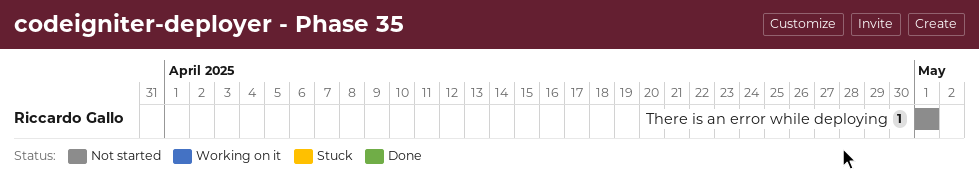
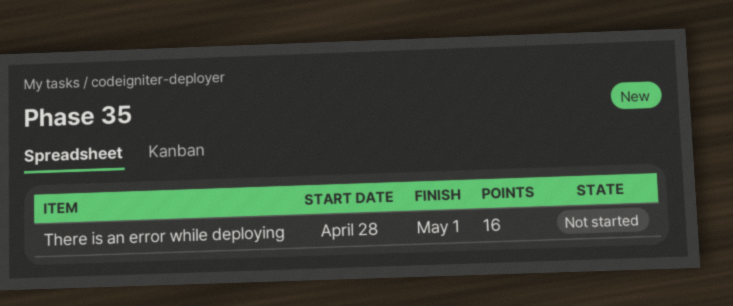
There is an error while deploying, estimate: 1 -> 16
There is an error while deploying, start: May 1 -> Apr 28

